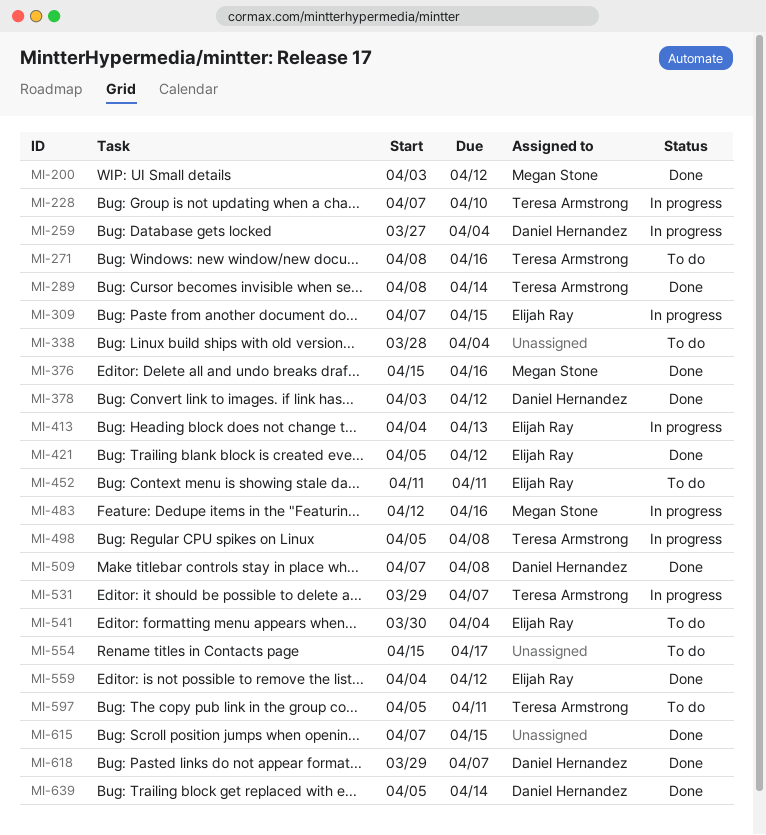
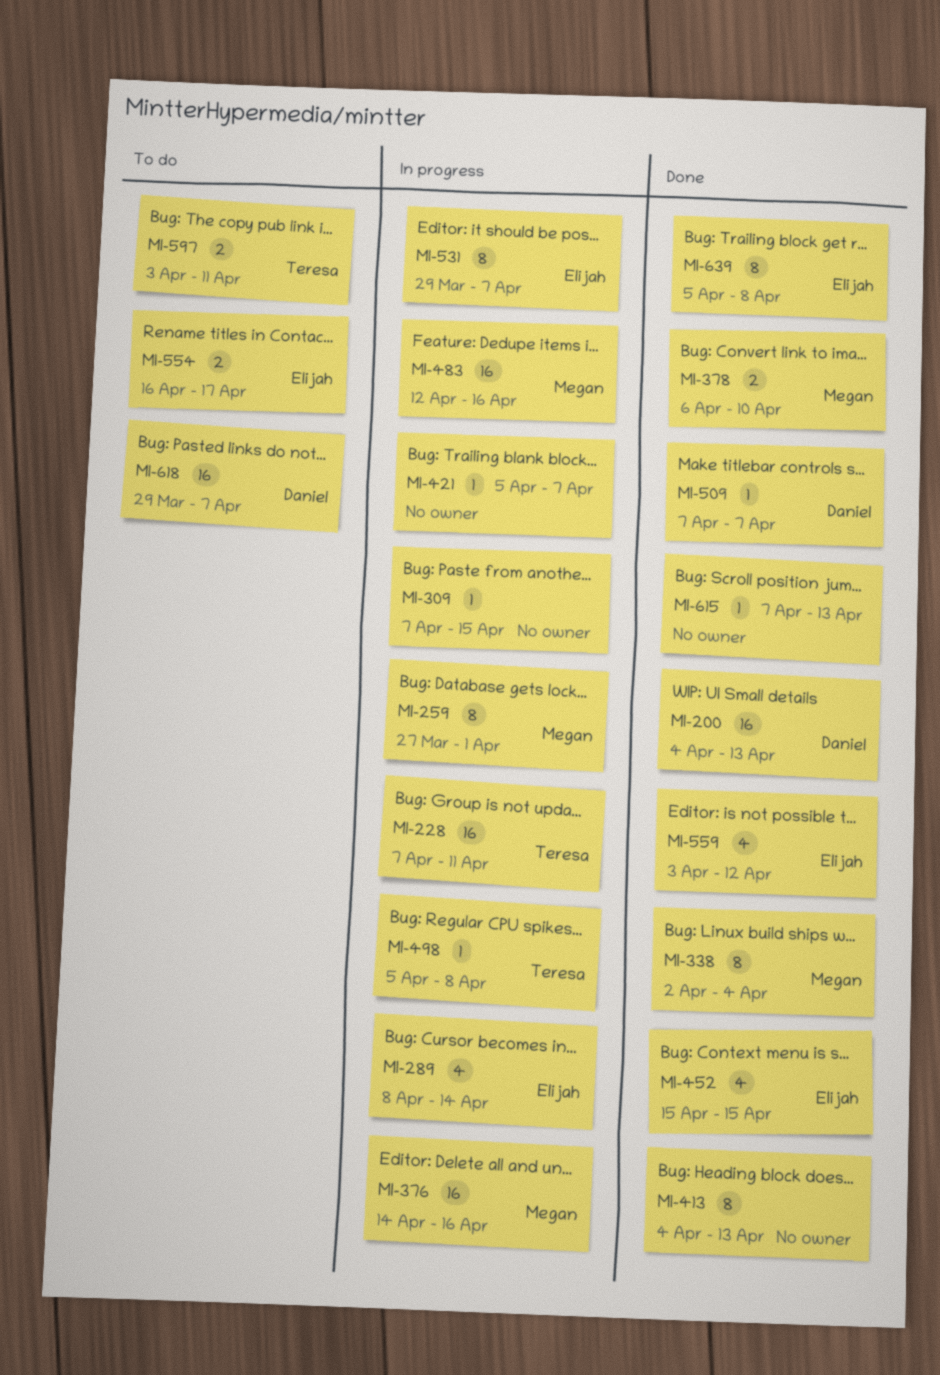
MI-200, owner: Megan Stone -> Daniel Hernandez
MI-200, start: Apr 3 -> Apr 4
MI-200, due: Apr 12 -> Apr 13
MI-228, due: Apr 10 -> Apr 11
MI-259, owner: Daniel Hernandez -> Megan Stone
MI-259, due: Apr 4 -> Apr 1
MI-271: present -> none
MI-289, status: Done -> In progress
MI-289, owner: Teresa Armstrong -> Elijah Ray
MI-309, owner: Elijah Ray -> none
MI-338, status: To do -> Done
MI-338, owner: none -> Megan Stone
MI-338, start: Mar 28 -> Apr 2
MI-376, status: Done -> In progress
MI-376, start: Apr 15 -> Apr 14
MI-378, owner: Daniel Hernandez -> Megan Stone
MI-378, start: Apr 3 -> Apr 6
MI-378, due: Apr 12 -> Apr 10
MI-413, status: In progress -> Done
MI-413, owner: Elijah Ray -> none
MI-421, status: Done -> In progress
MI-421, owner: Elijah Ray -> none
MI-421, due: Apr 12 -> Apr 7
MI-452, status: To do -> Done
MI-452, start: Apr 11 -> Apr 15
MI-452, due: Apr 11 -> Apr 15
MI-509, due: Apr 8 -> Apr 7
MI-531, owner: Teresa Armstrong -> Elijah Ray
MI-541: present -> none
MI-554, owner: none -> Elijah Ray
MI-554, start: Apr 15 -> Apr 16
MI-559, start: Apr 4 -> Apr 3
MI-597, start: Apr 5 -> Apr 3
MI-615, due: Apr 15 -> Apr 13
MI-618, status: Done -> To do
MI-639, owner: Daniel Hernandez -> Elijah Ray
MI-639, due: Apr 14 -> Apr 8

